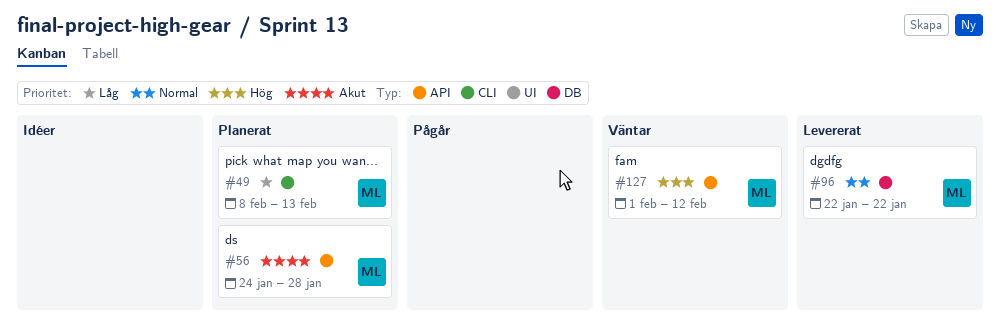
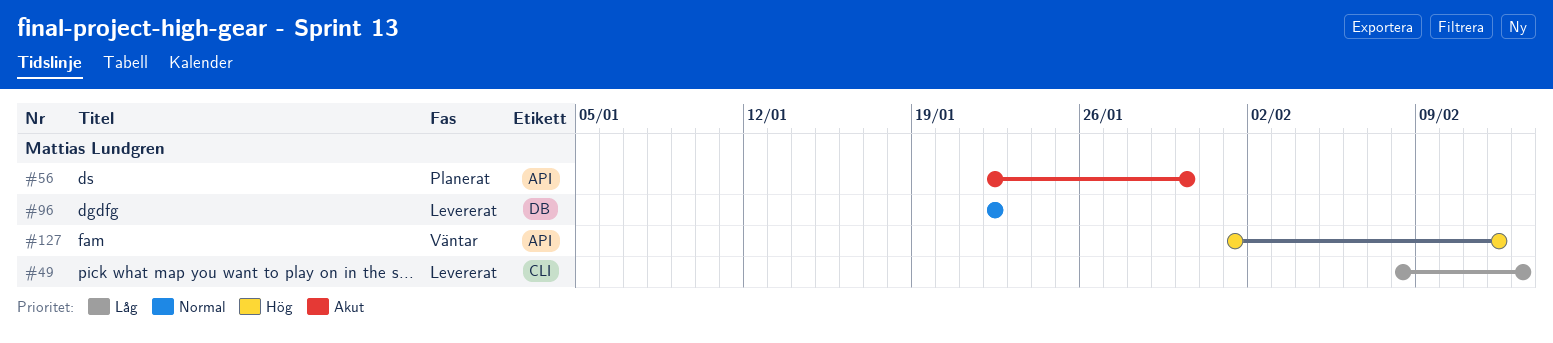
#49, status: Planerat -> Levererat
#56, start: Jan 24 -> Jan 22
#56, due: Jan 28 -> Jan 30

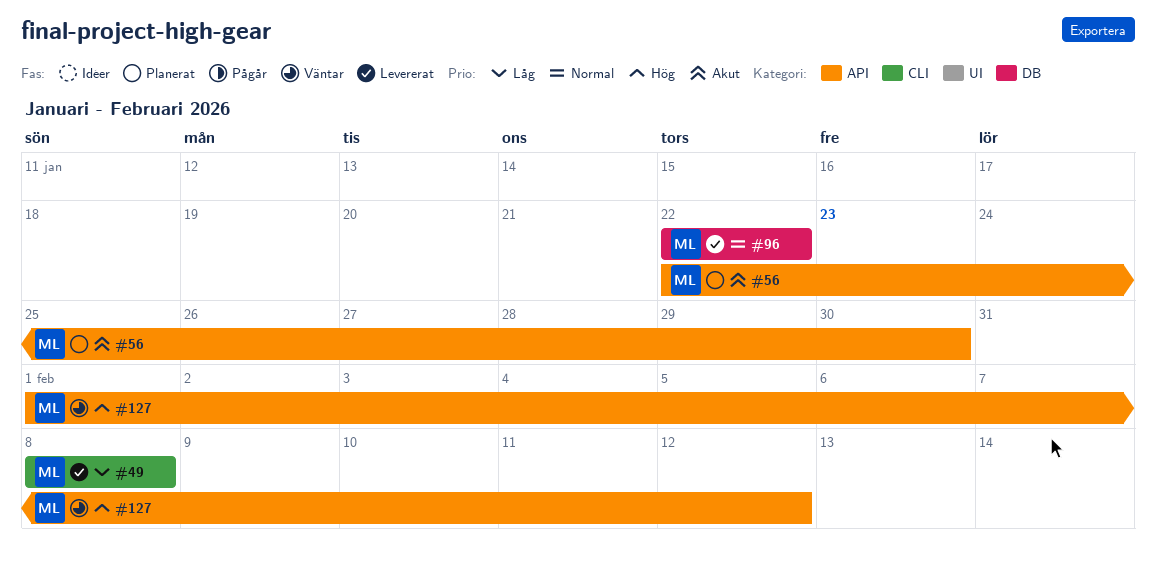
#49, due: Feb 13 -> Feb 8

